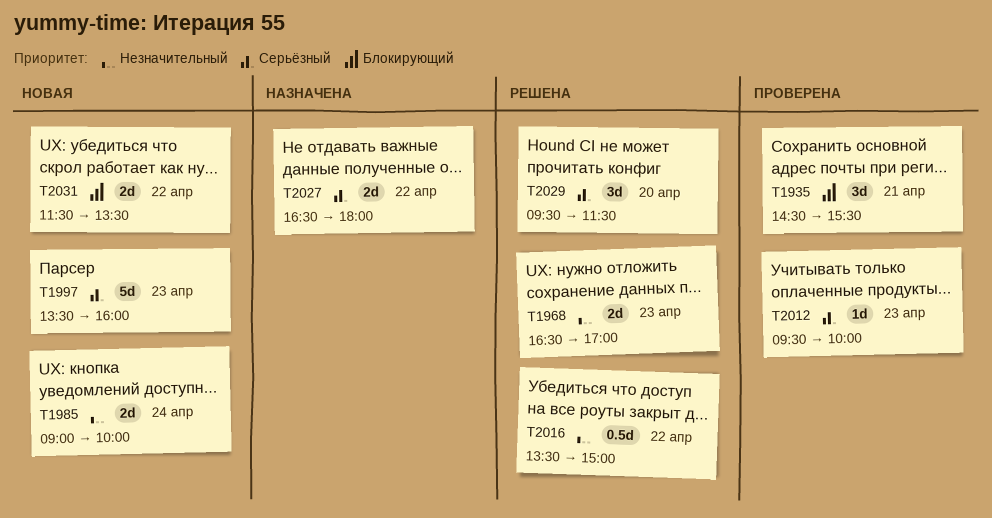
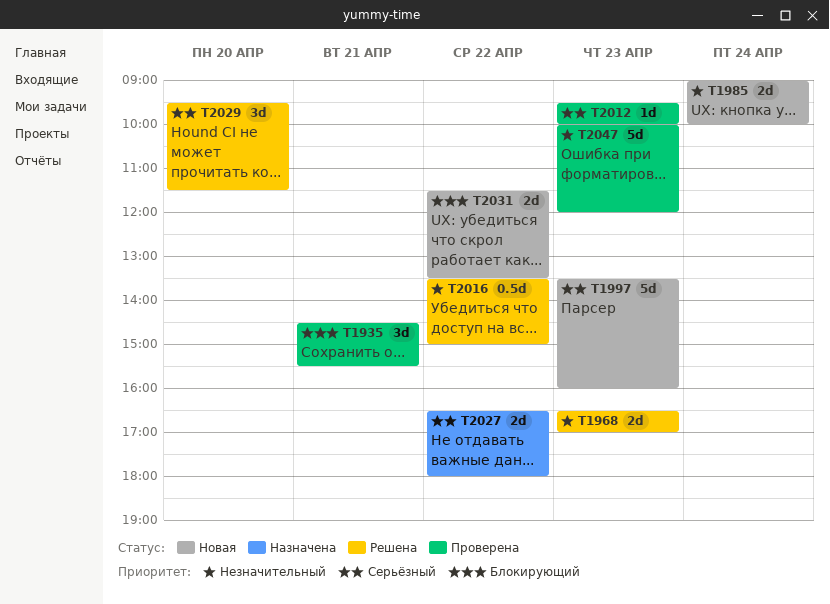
T2047: none -> present

